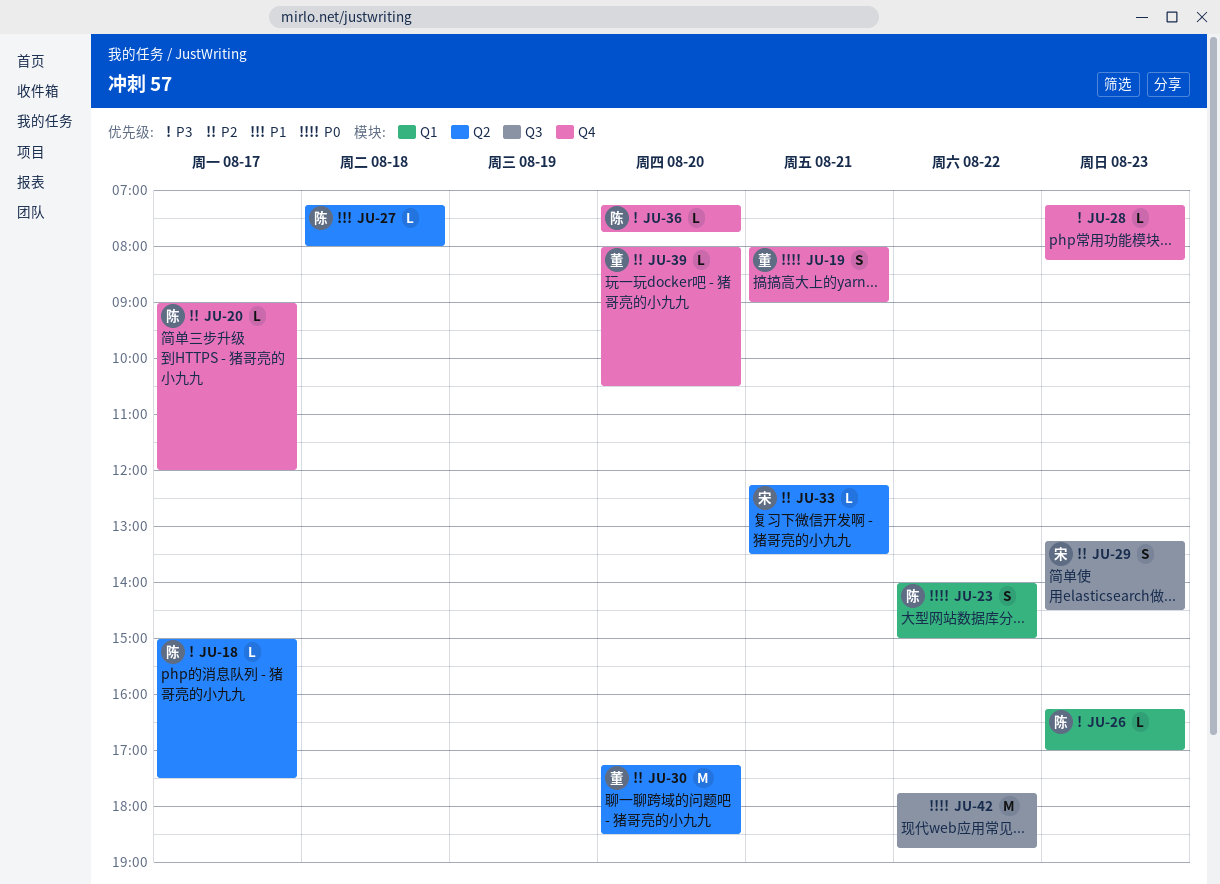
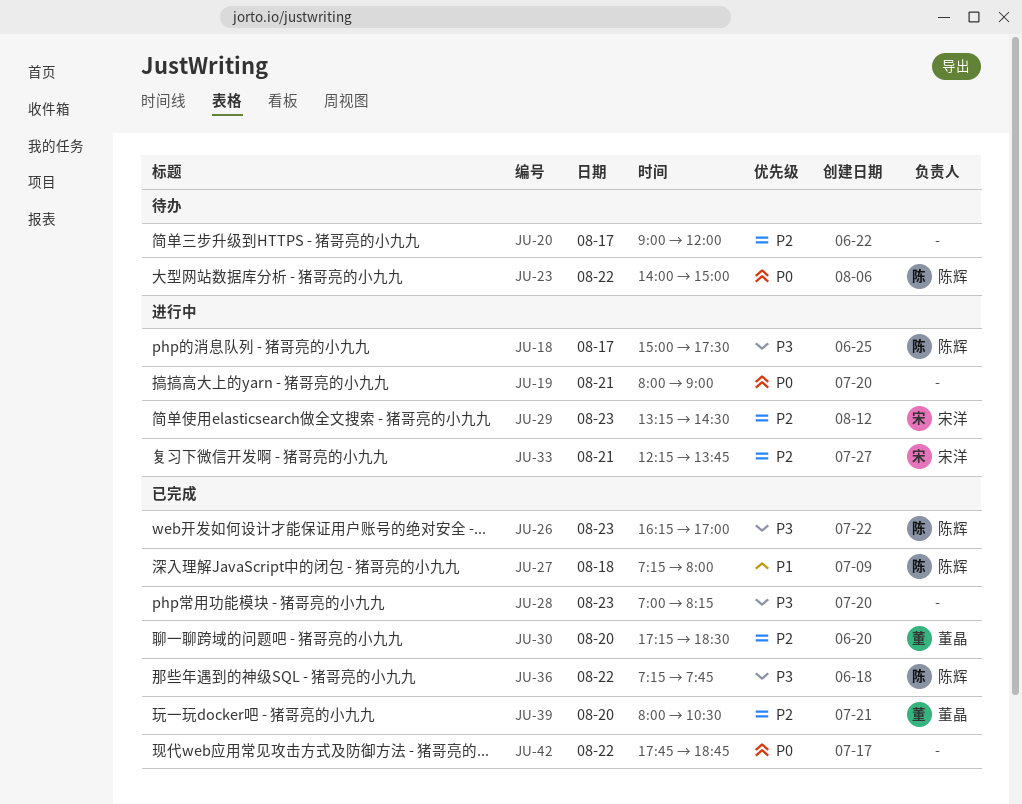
JU-19, owner: 董晶 -> none
JU-20, owner: 陈辉 -> none
JU-28, begins: 07:15 -> 07:00
JU-33, ends: 13:30 -> 13:45
JU-36, day: Aug 20 -> Aug 22

